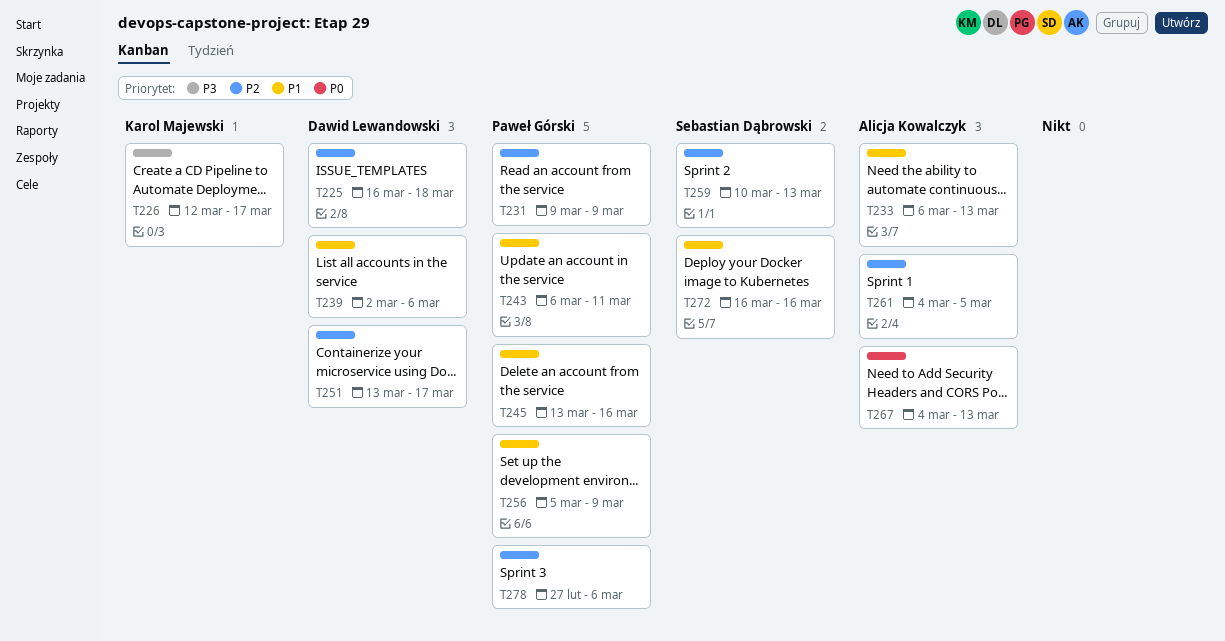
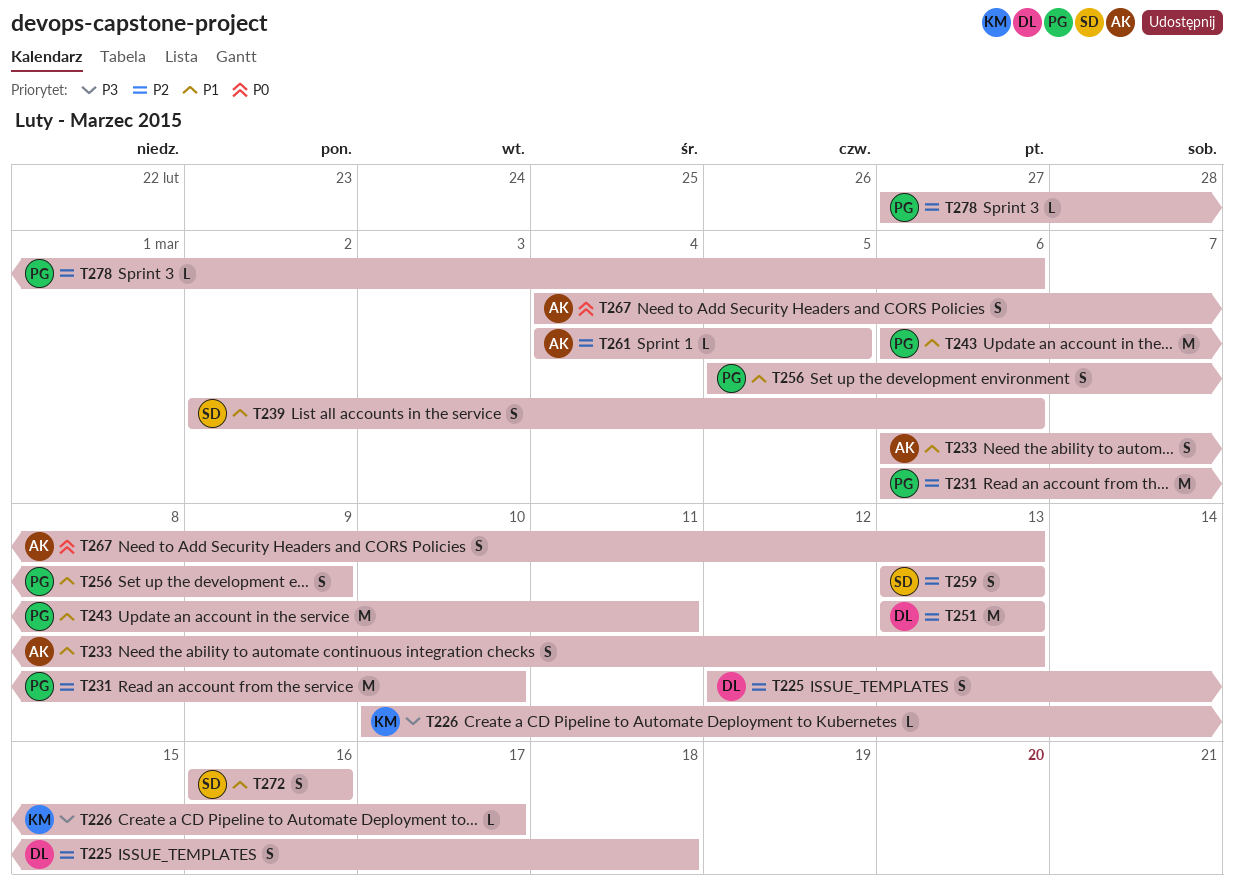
T225, start: Mar 16 -> Mar 12
T226, start: Mar 12 -> Mar 10
T231, start: Mar 9 -> Mar 6
T231, due: Mar 9 -> Mar 10
T239, owner: Dawid Lewandowski -> Sebastian Dąbrowski
T245: present -> none
T251, due: Mar 17 -> Mar 13
T259, start: Mar 10 -> Mar 13

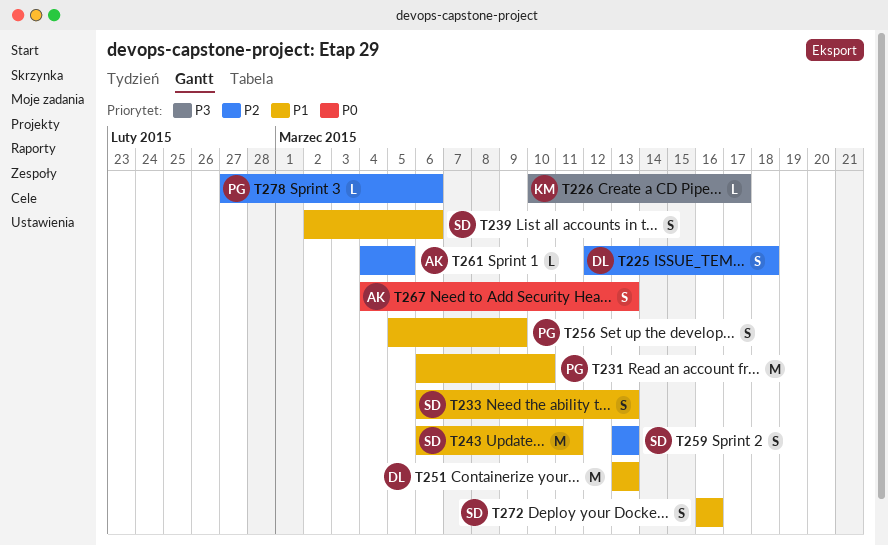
T231, priority: P2 -> P1
T233, owner: AK -> SD
T243, owner: PG -> SD
T251, priority: P2 -> P1

